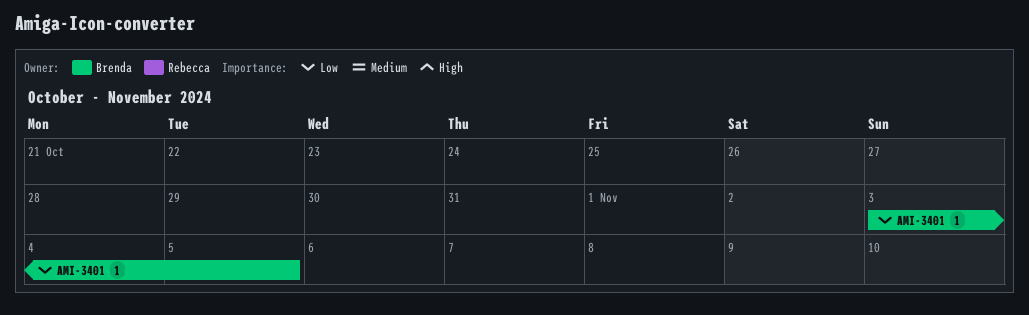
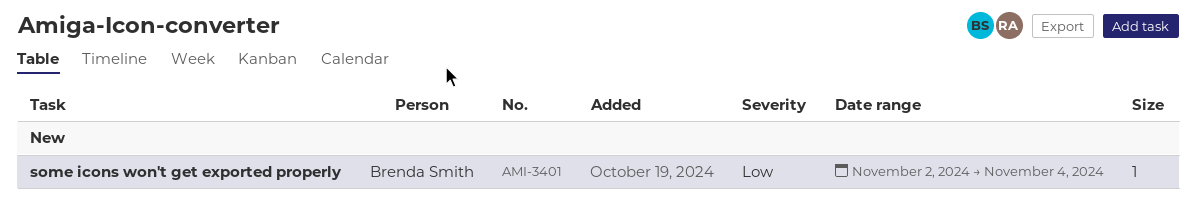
AMI-3401, start: Nov 3 -> Nov 2
AMI-3401, due: Nov 5 -> Nov 4

